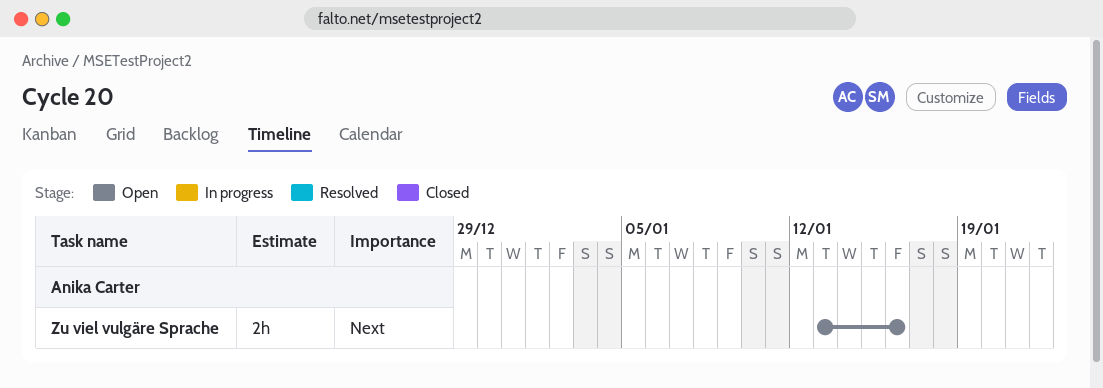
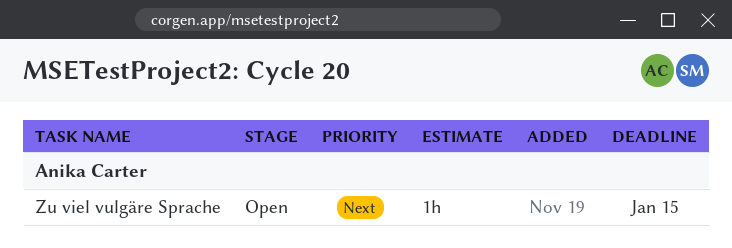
Zu viel vulgäre Sprache, estimate: 2h -> 1h
Zu viel vulgäre Sprache, due: Jan 16 -> Jan 15

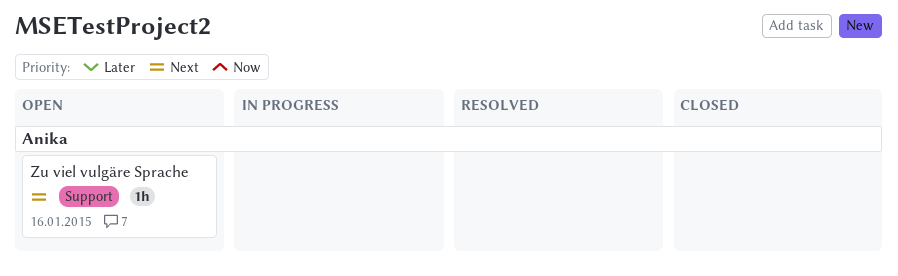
Zu viel vulgäre Sprache, due: Jan 15 -> Jan 16

